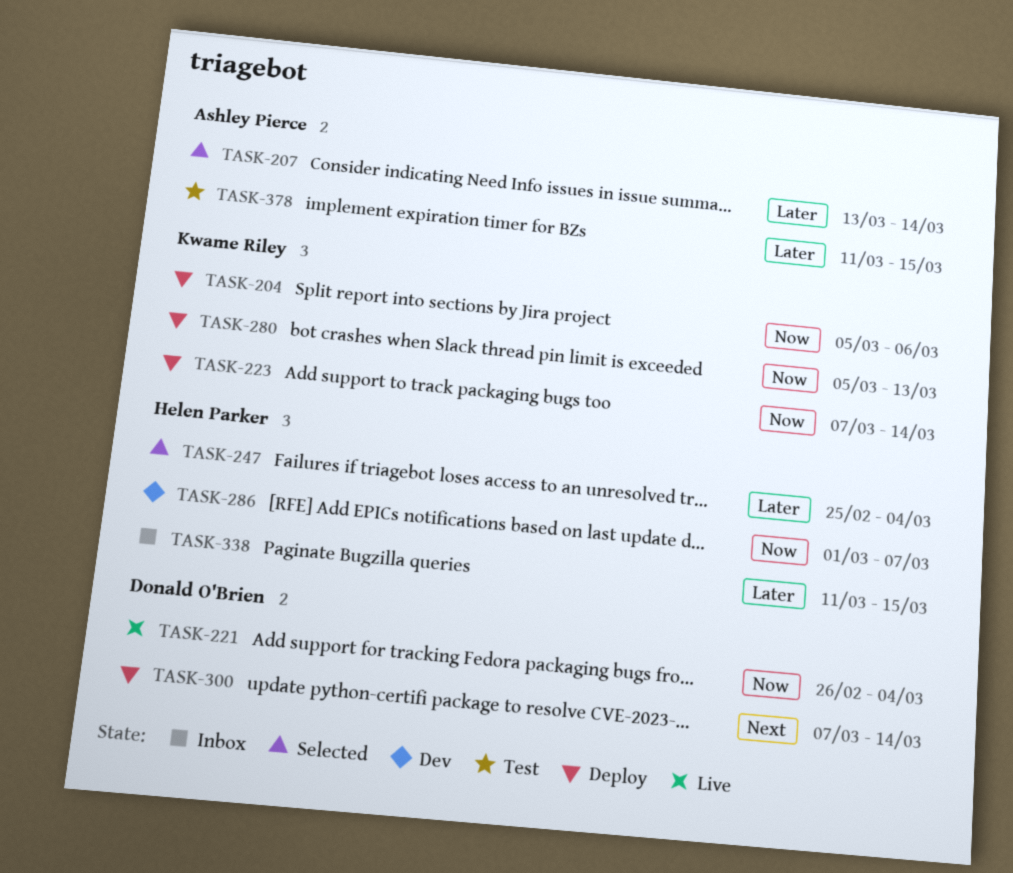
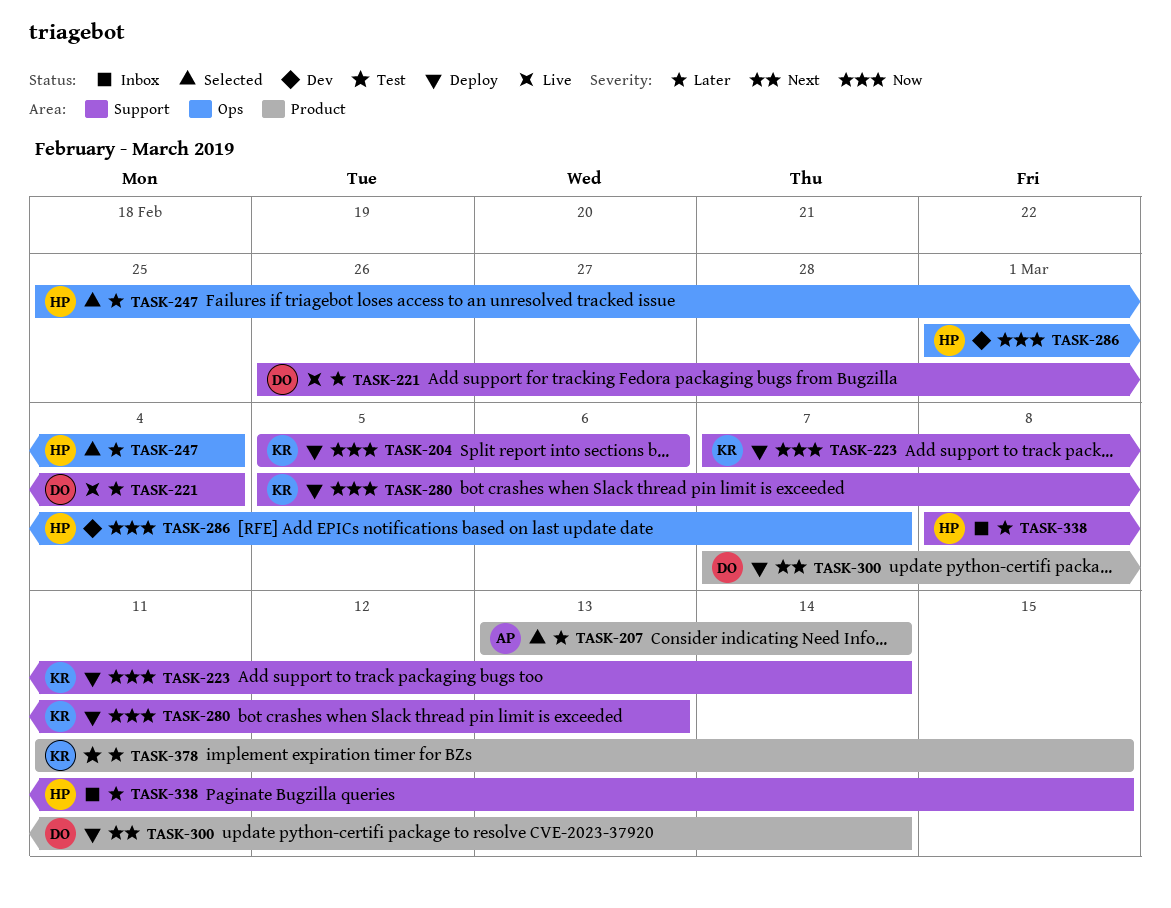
TASK-221, priority: Now -> Later
TASK-338, start: Mar 11 -> Mar 8
TASK-378, owner: Ashley Pierce -> Kwame Riley

